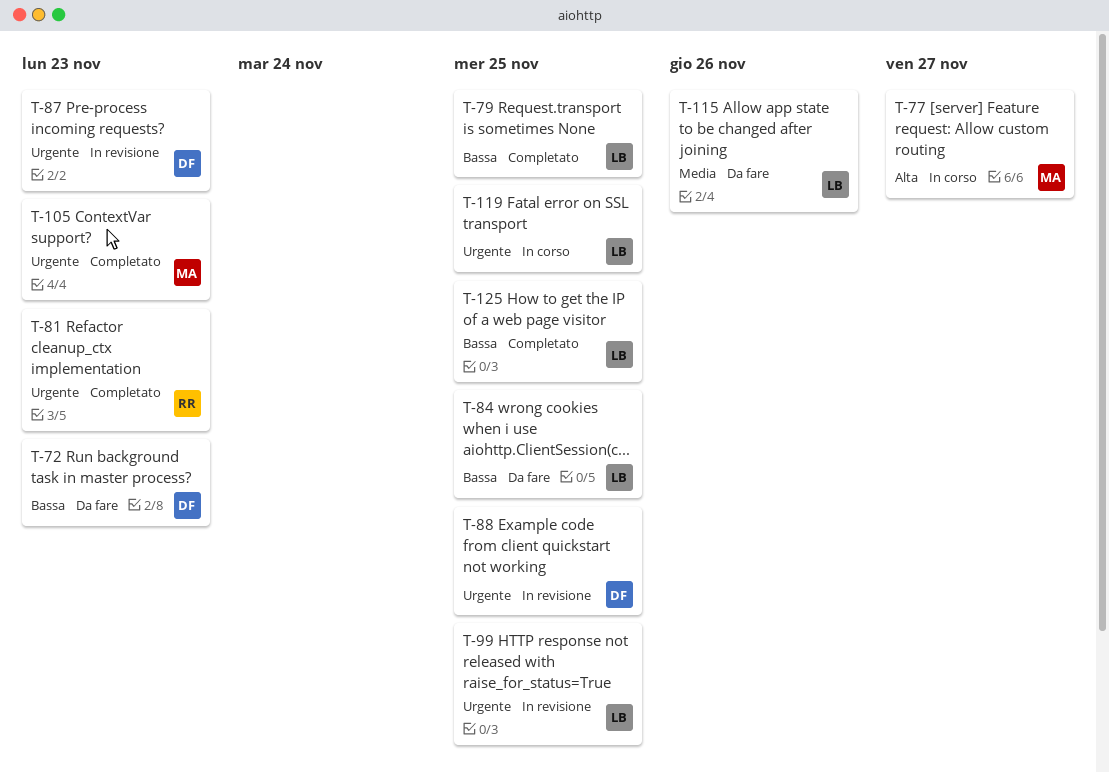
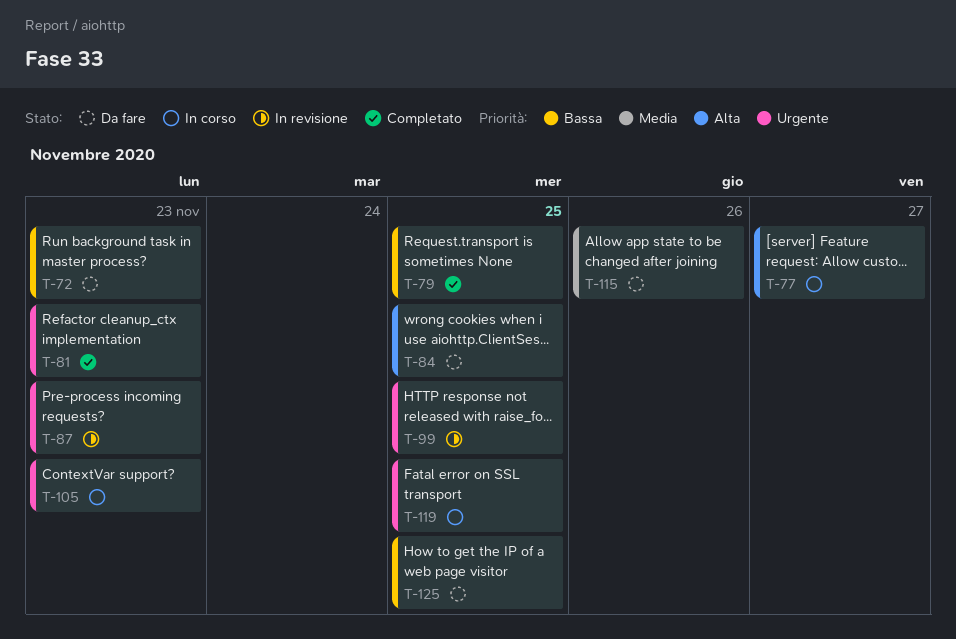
T-84, priority: Bassa -> Alta
T-88: present -> none
T-105, status: Completato -> In corso
T-125, status: Completato -> Da fare

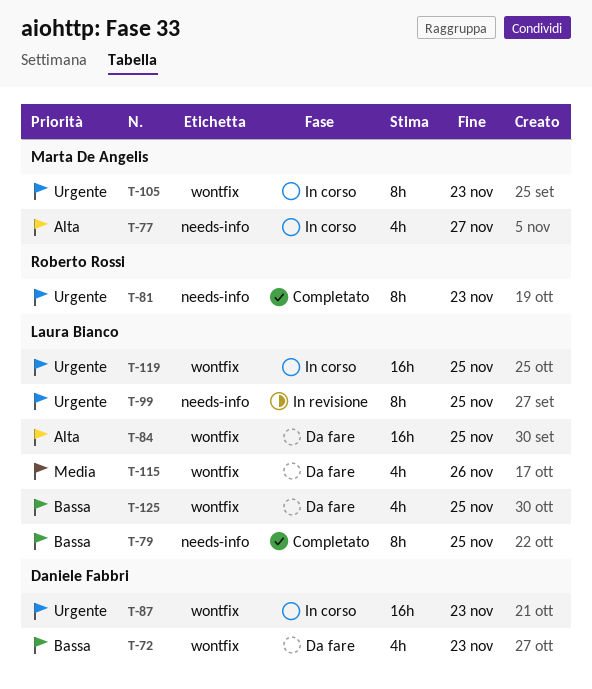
T-87, status: In revisione -> In corso

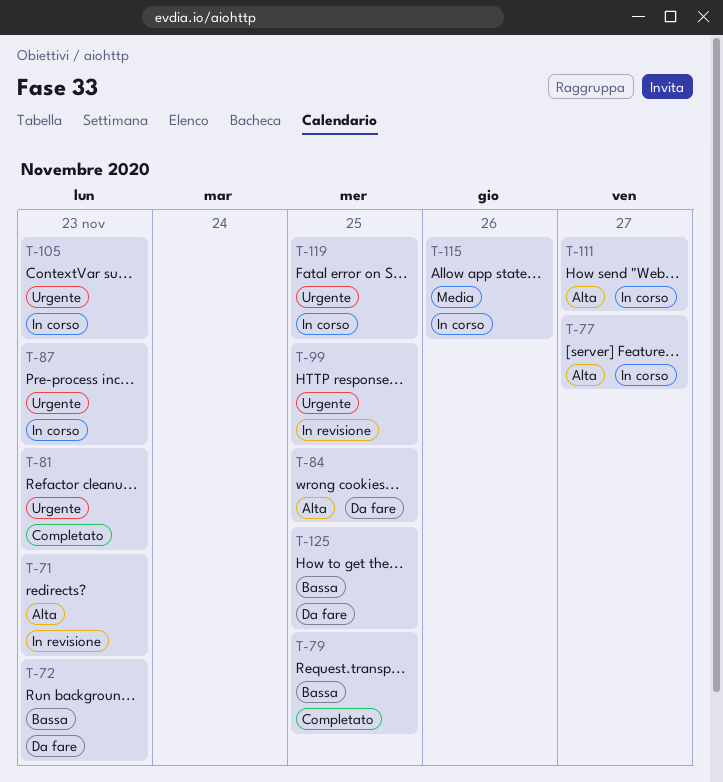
T-71: none -> present
T-111: none -> present
T-115, status: Da fare -> In corso

